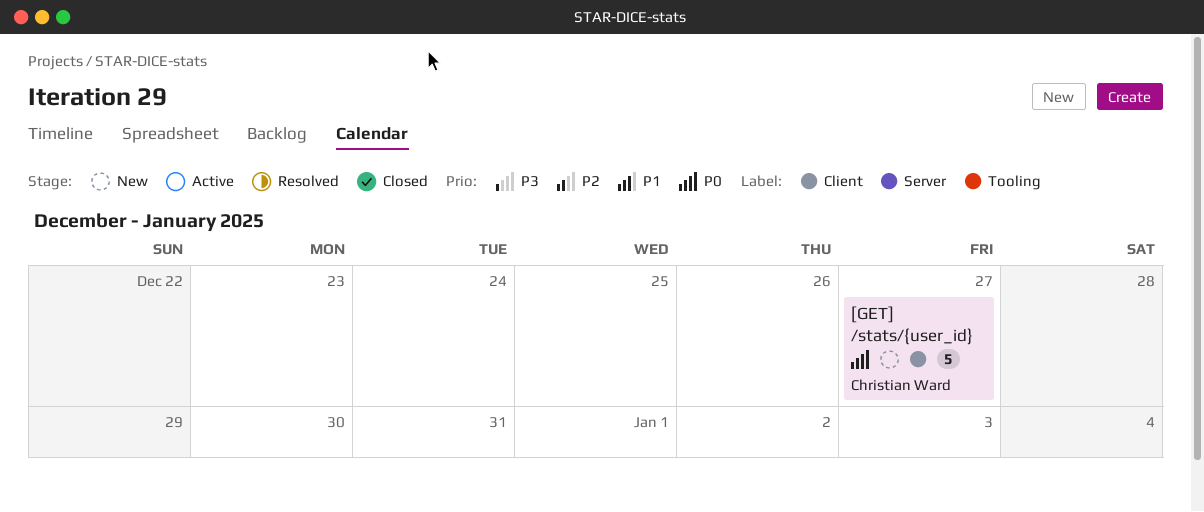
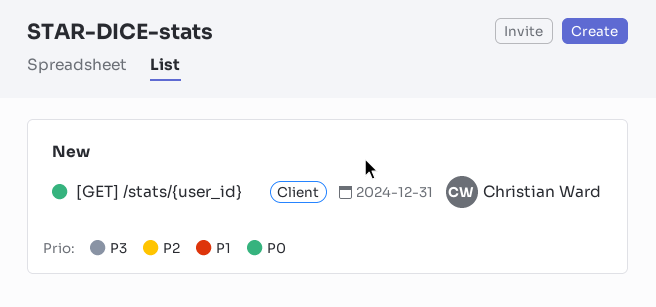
[GET] /stats/{user_id}, due: Dec 27 -> Dec 31

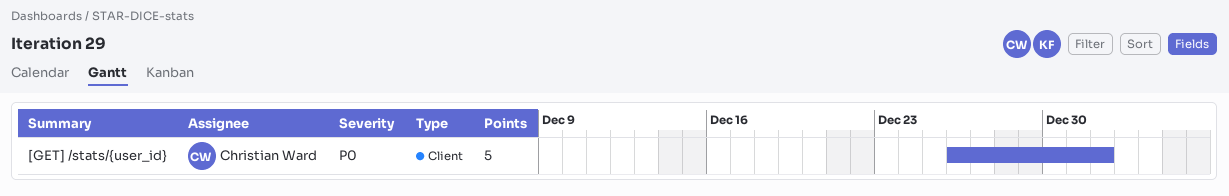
[GET] /stats/{user_id}, due: Dec 31 -> Jan 1

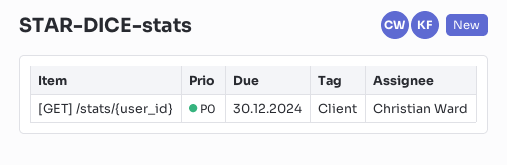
[GET] /stats/{user_id}, due: Jan 1 -> Dec 30

